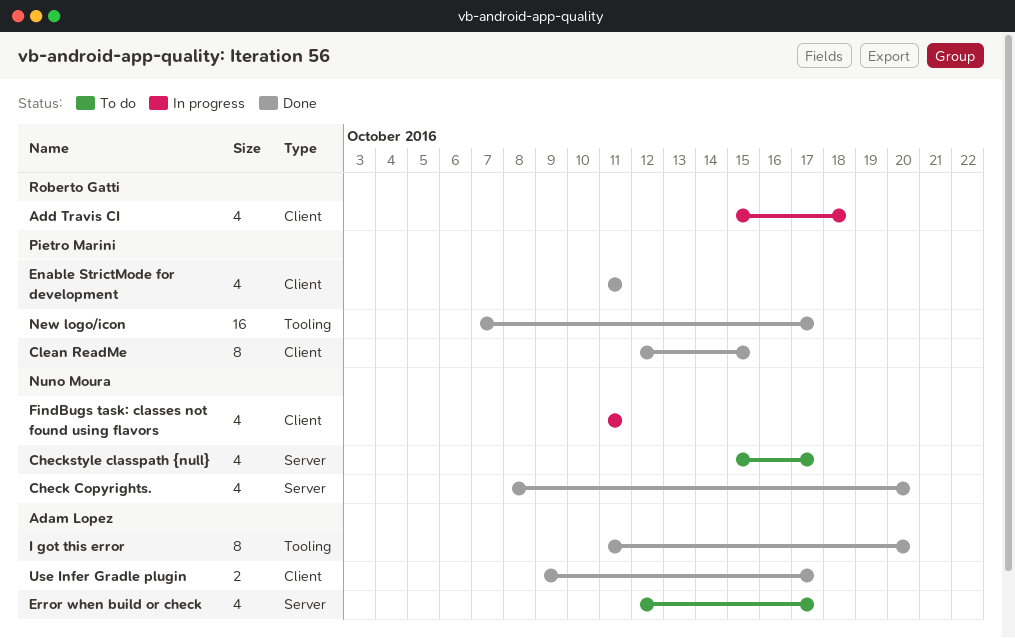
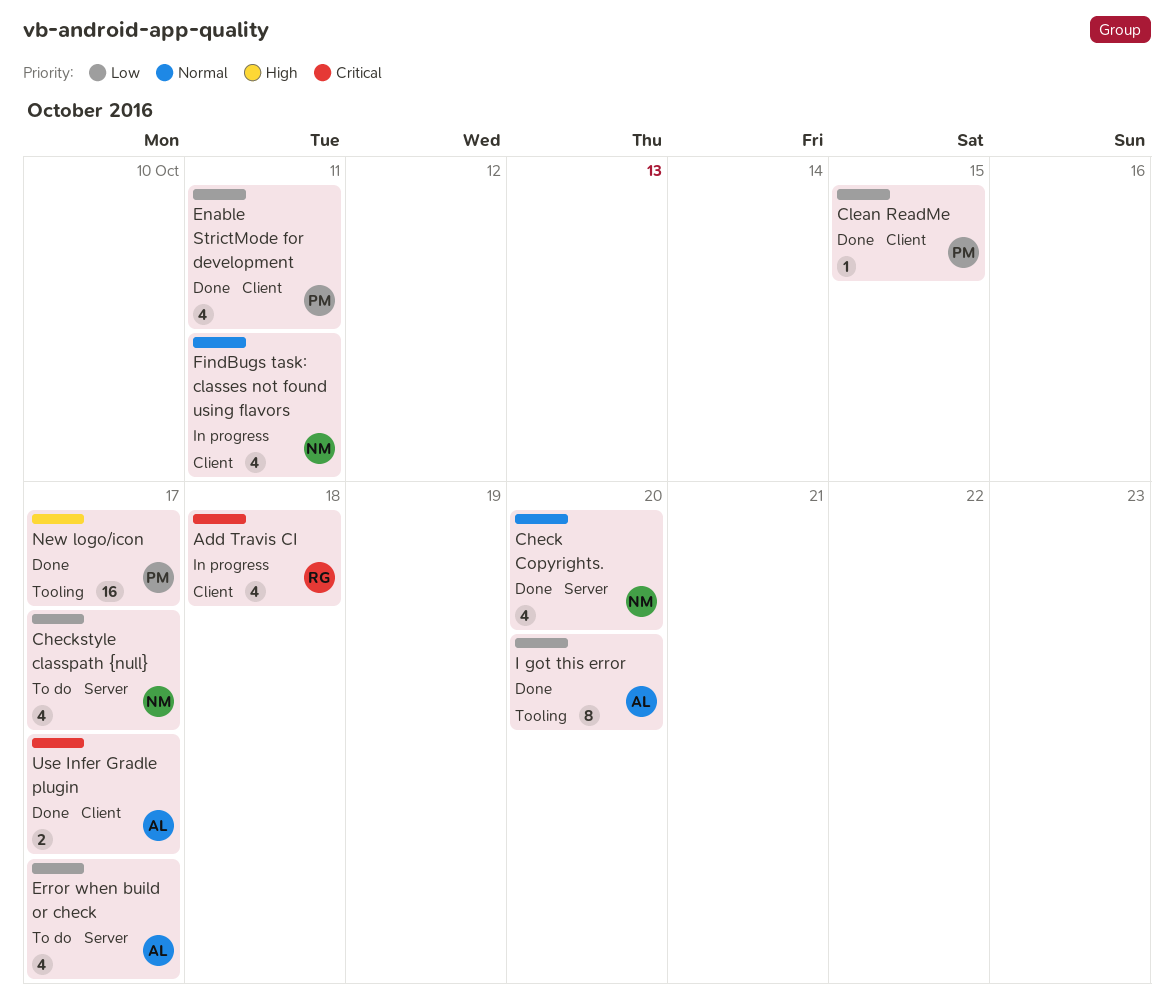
Clean ReadMe, estimate: 8 -> 1

